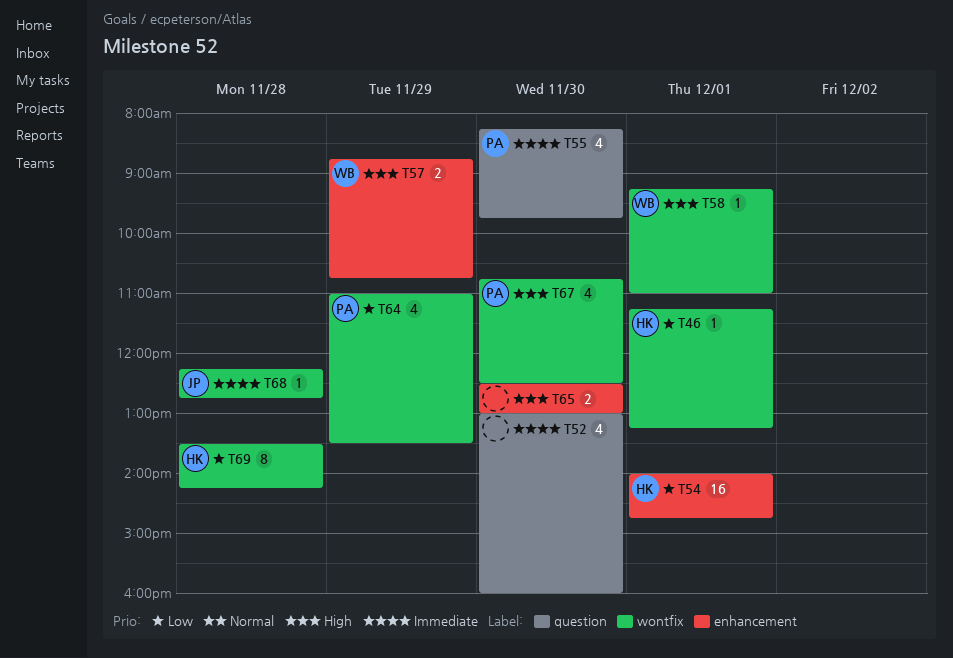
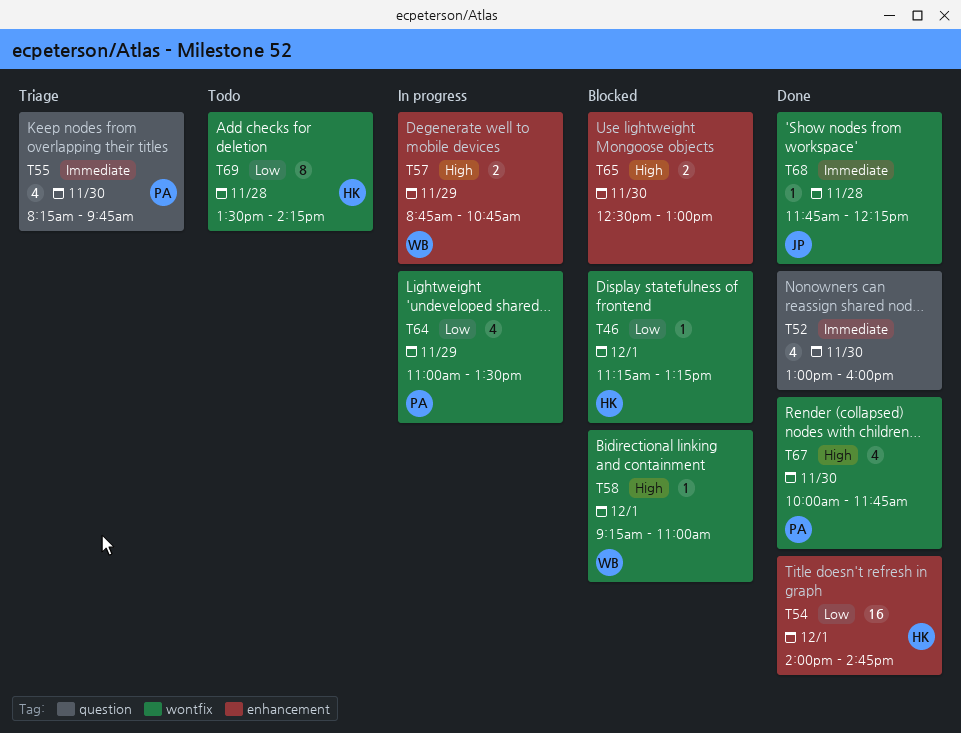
T67, begins: 10:45 -> 10:00
T67, ends: 12:30 -> 11:45
T68, begins: 12:15 -> 11:45
T68, ends: 12:45 -> 12:15

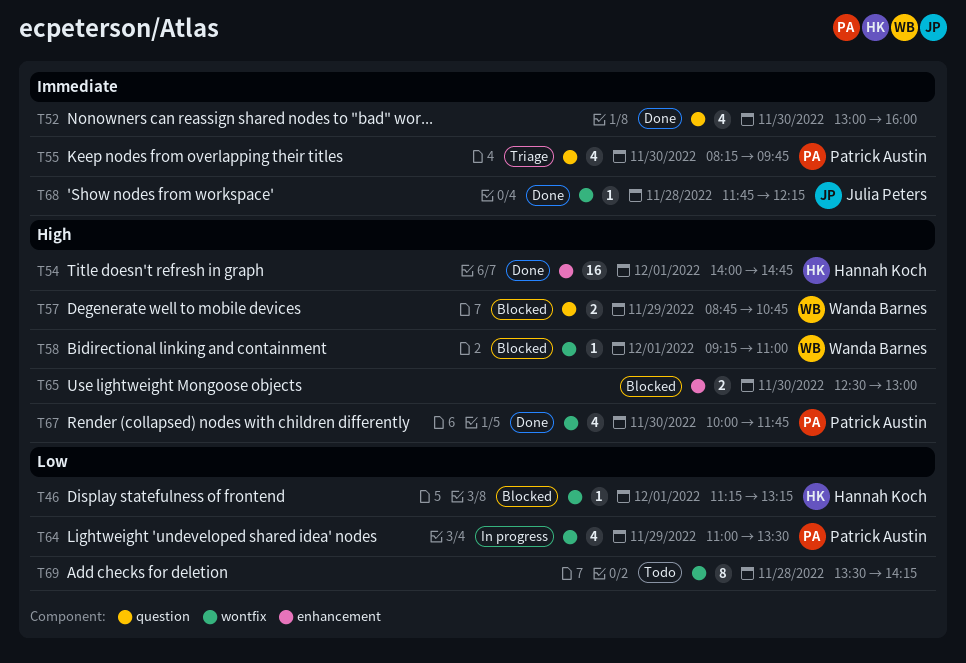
T54, priority: Low -> High
T57, status: In progress -> Blocked
T57, label: enhancement -> question
T69, owner: Hannah Koch -> none

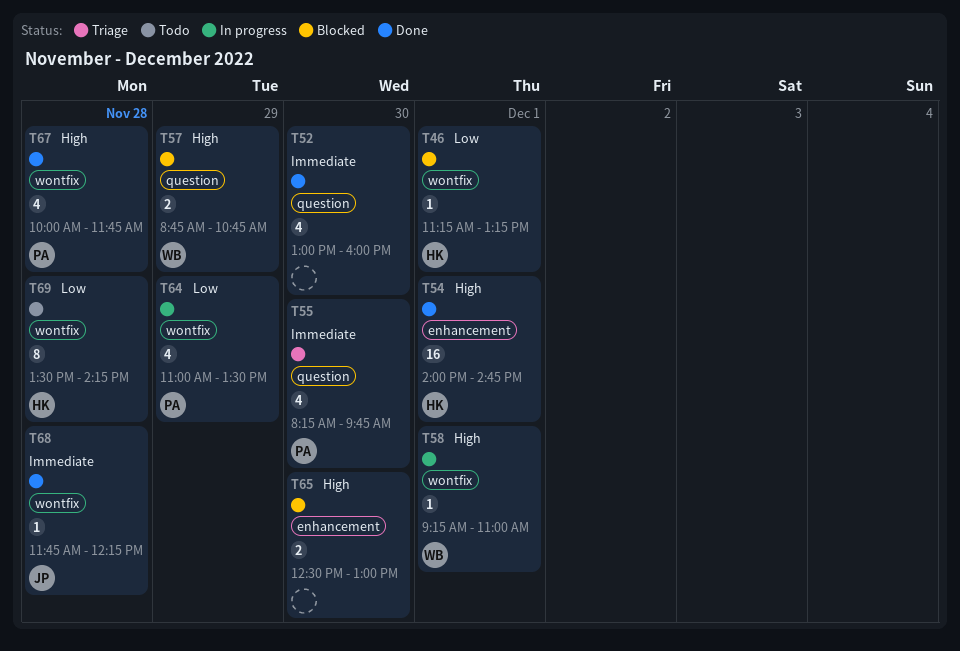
T58, status: Blocked -> In progress
T67, day: Nov 30 -> Nov 28
T69, owner: none -> Hannah Koch

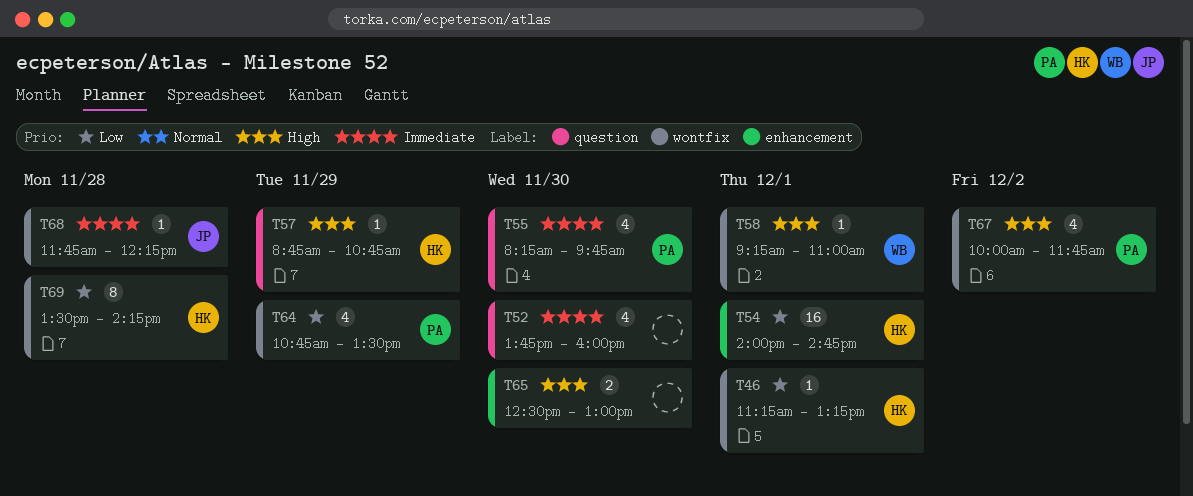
T52, begins: 13:00 -> 13:45
T54, priority: High -> Low
T57, owner: WB -> HK
T57, estimate: 2 -> 1
T64, begins: 11:00 -> 10:45
T67, day: Nov 28 -> Dec 2

